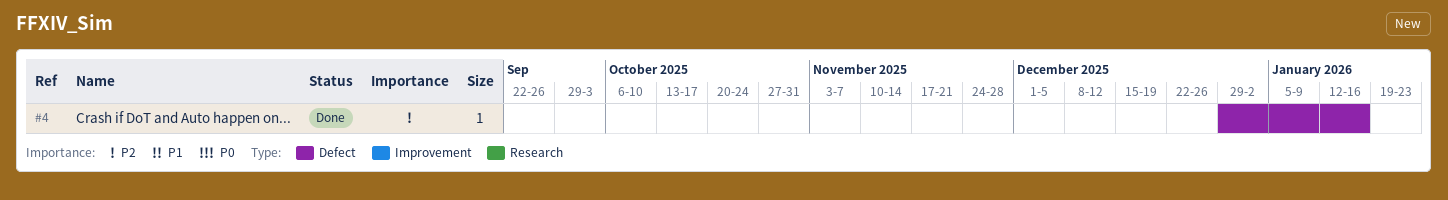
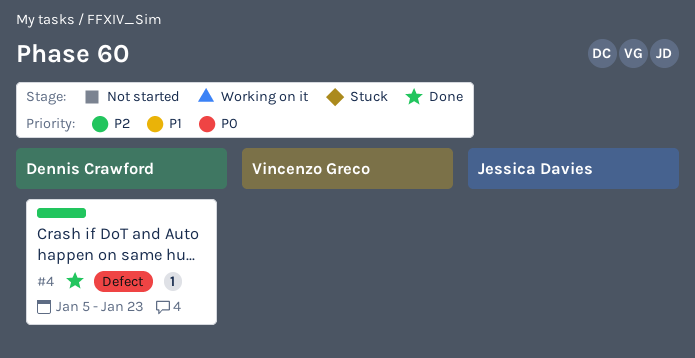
#4, start: Dec 29 -> Jan 5
#4, due: Jan 16 -> Jan 23

